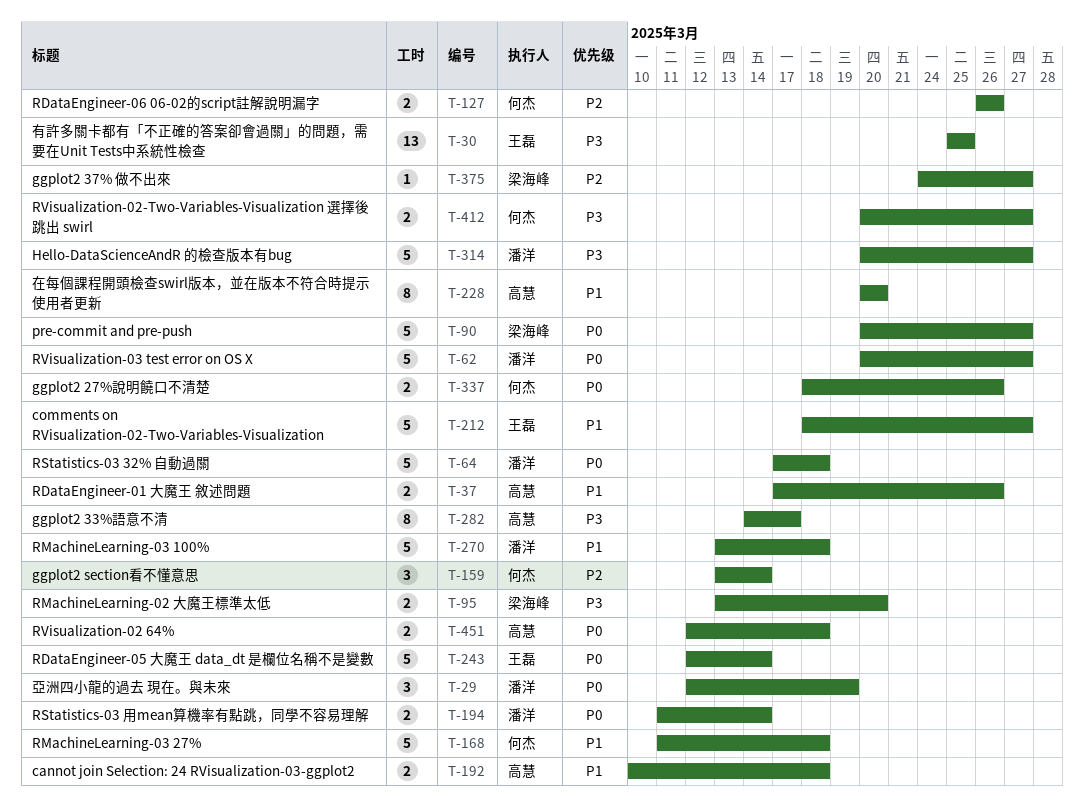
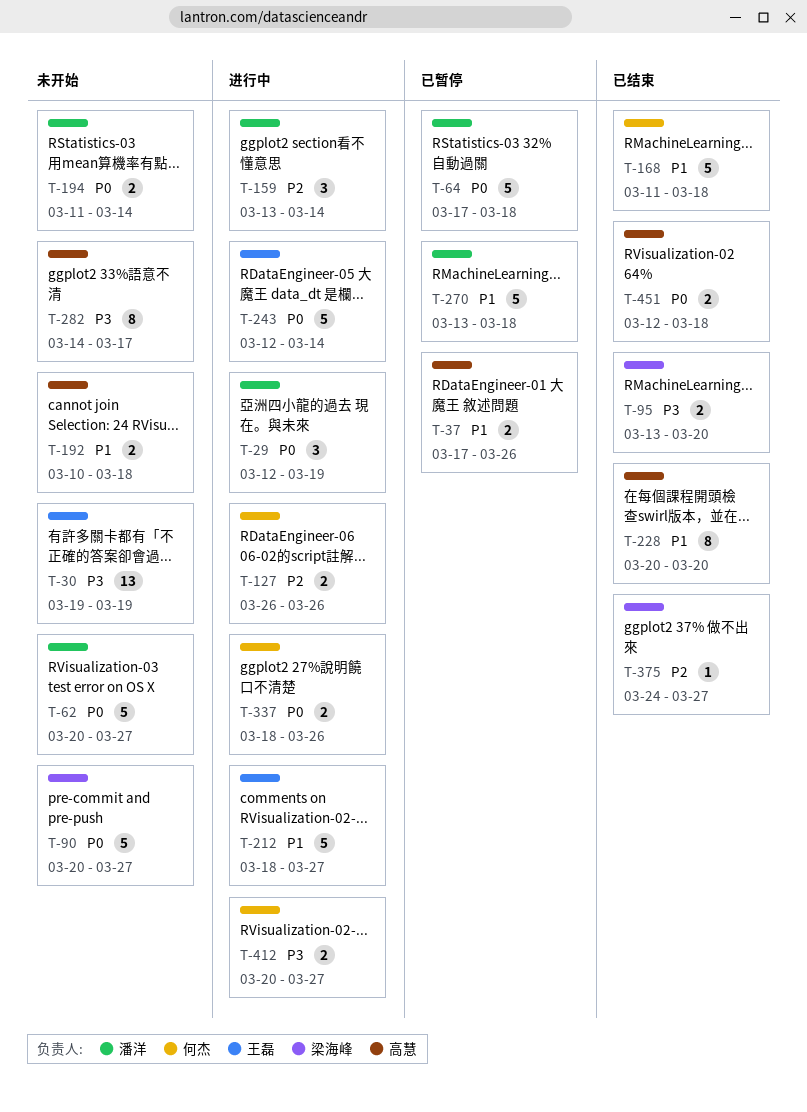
T-30, start: Mar 25 -> Mar 19
T-30, due: Mar 25 -> Mar 19
T-159, owner: 何杰 -> 潘洋
T-314: present -> none

